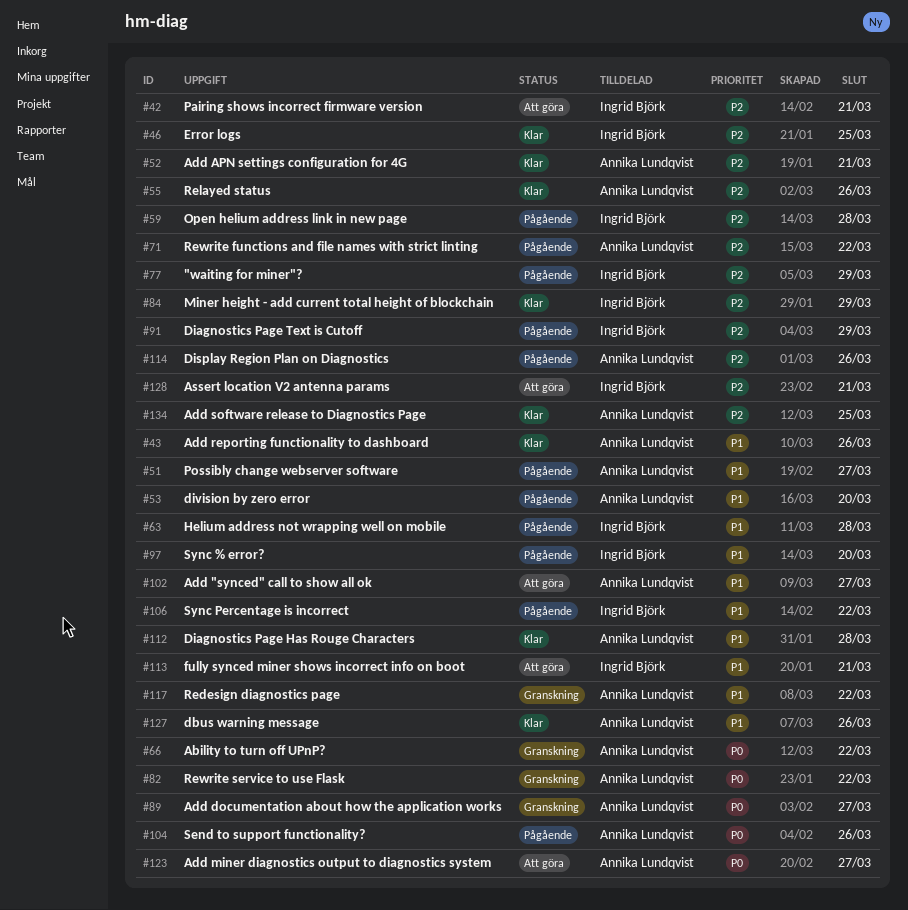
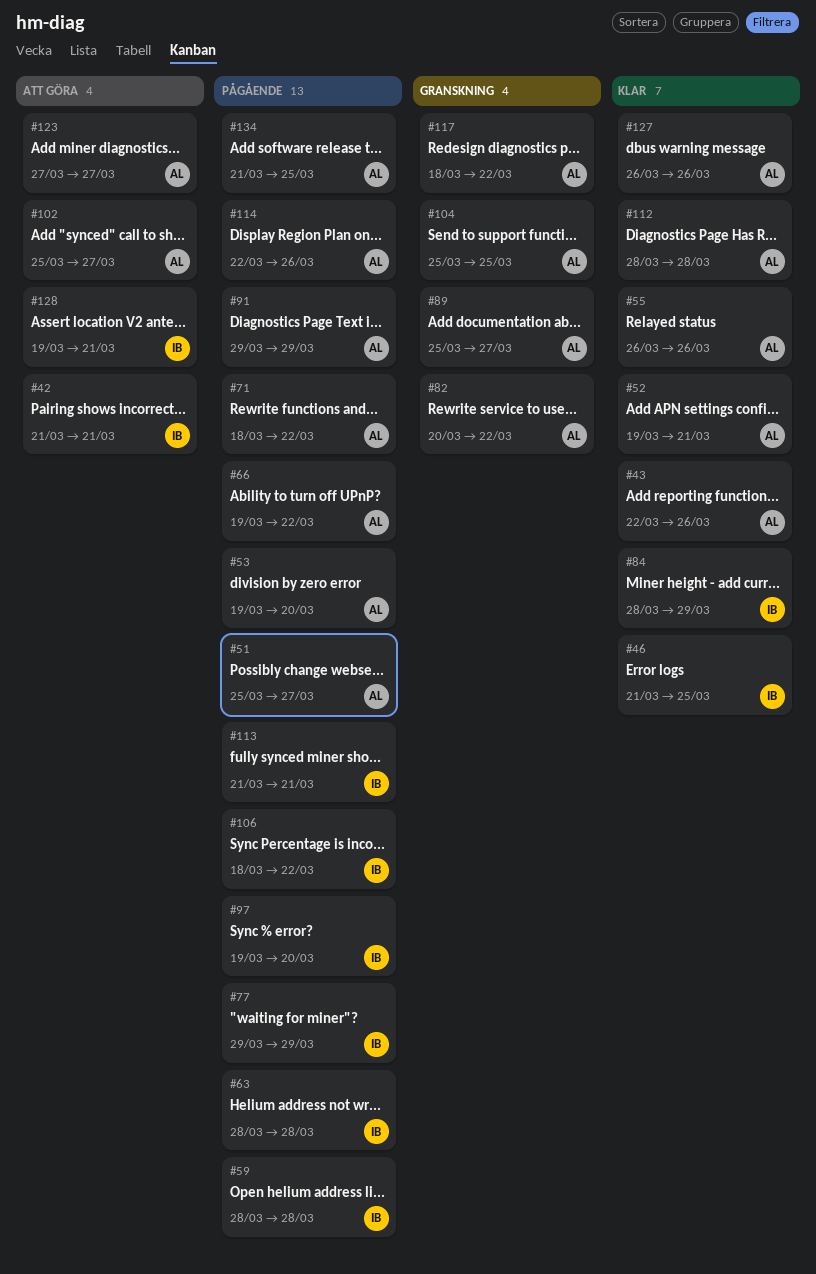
#66, status: Granskning -> Pågående
#91, owner: Ingrid Björk -> Annika Lundqvist
#104, status: Pågående -> Granskning
#104, due: Mar 26 -> Mar 25
#113, status: Att göra -> Pågående
#134, status: Klar -> Pågående

